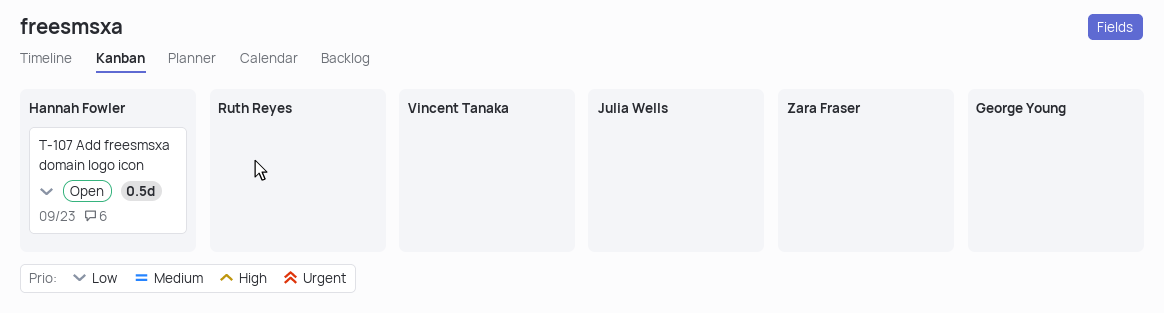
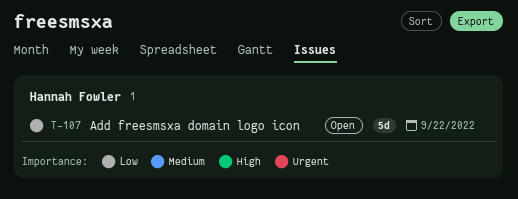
T-107, estimate: 0.5d -> 5d
T-107, due: Sep 23 -> Sep 22

